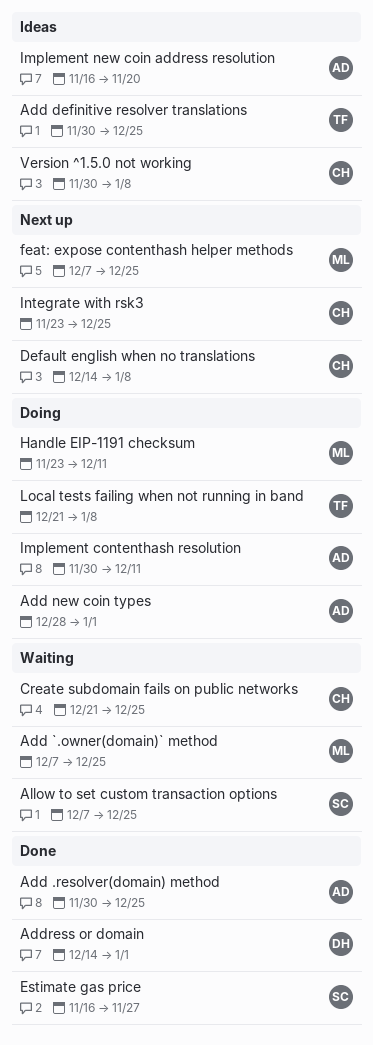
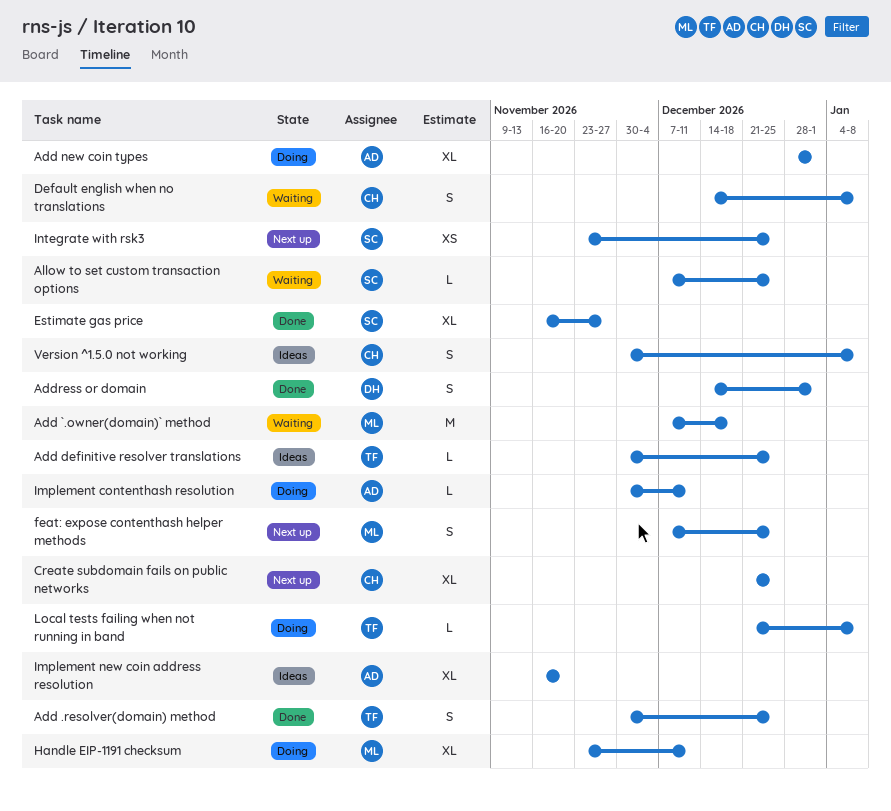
Add .resolver(domain) method, owner: AD -> TF
Add `.owner(domain)` method, due: Dec 25 -> Dec 18
Create subdomain fails on public networks, status: Waiting -> Next up
Default english when no translations, status: Next up -> Waiting
Integrate with rsk3, owner: CH -> SC

